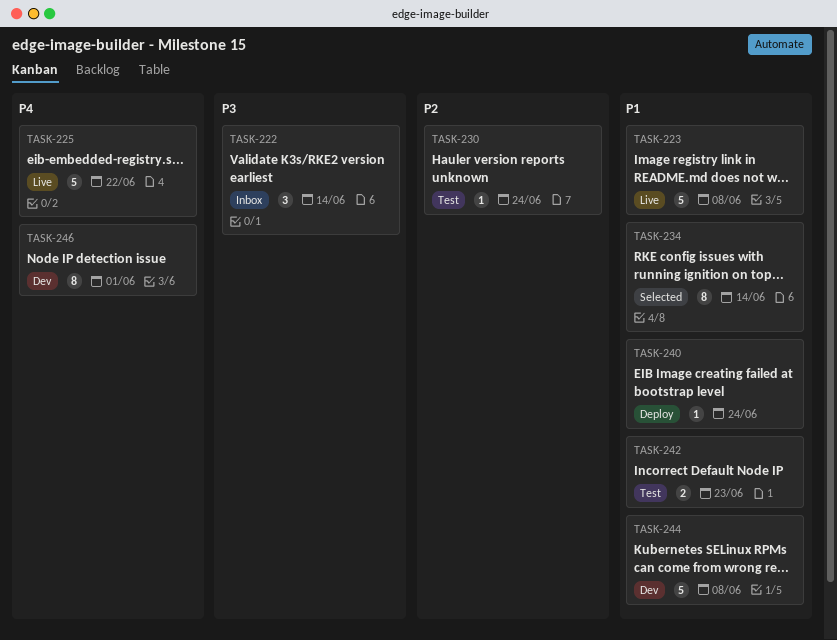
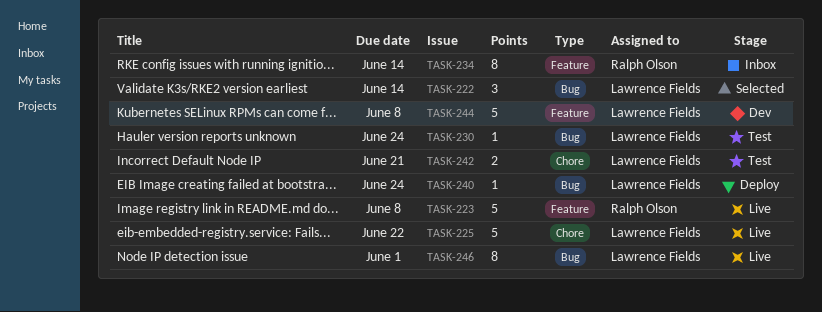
TASK-222, status: Inbox -> Selected
TASK-234, status: Selected -> Inbox
TASK-242, due: Jun 23 -> Jun 21
TASK-246, status: Dev -> Live

